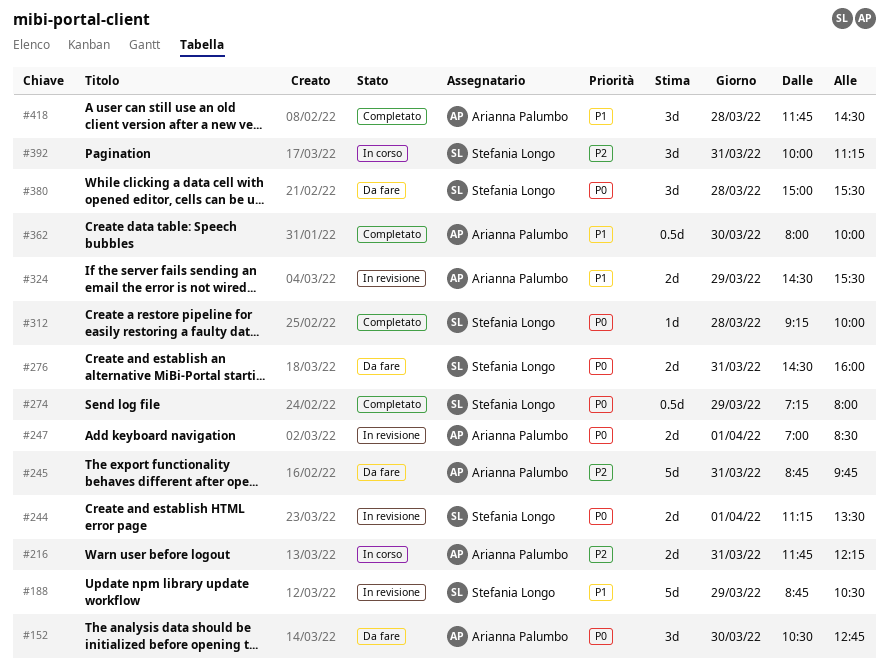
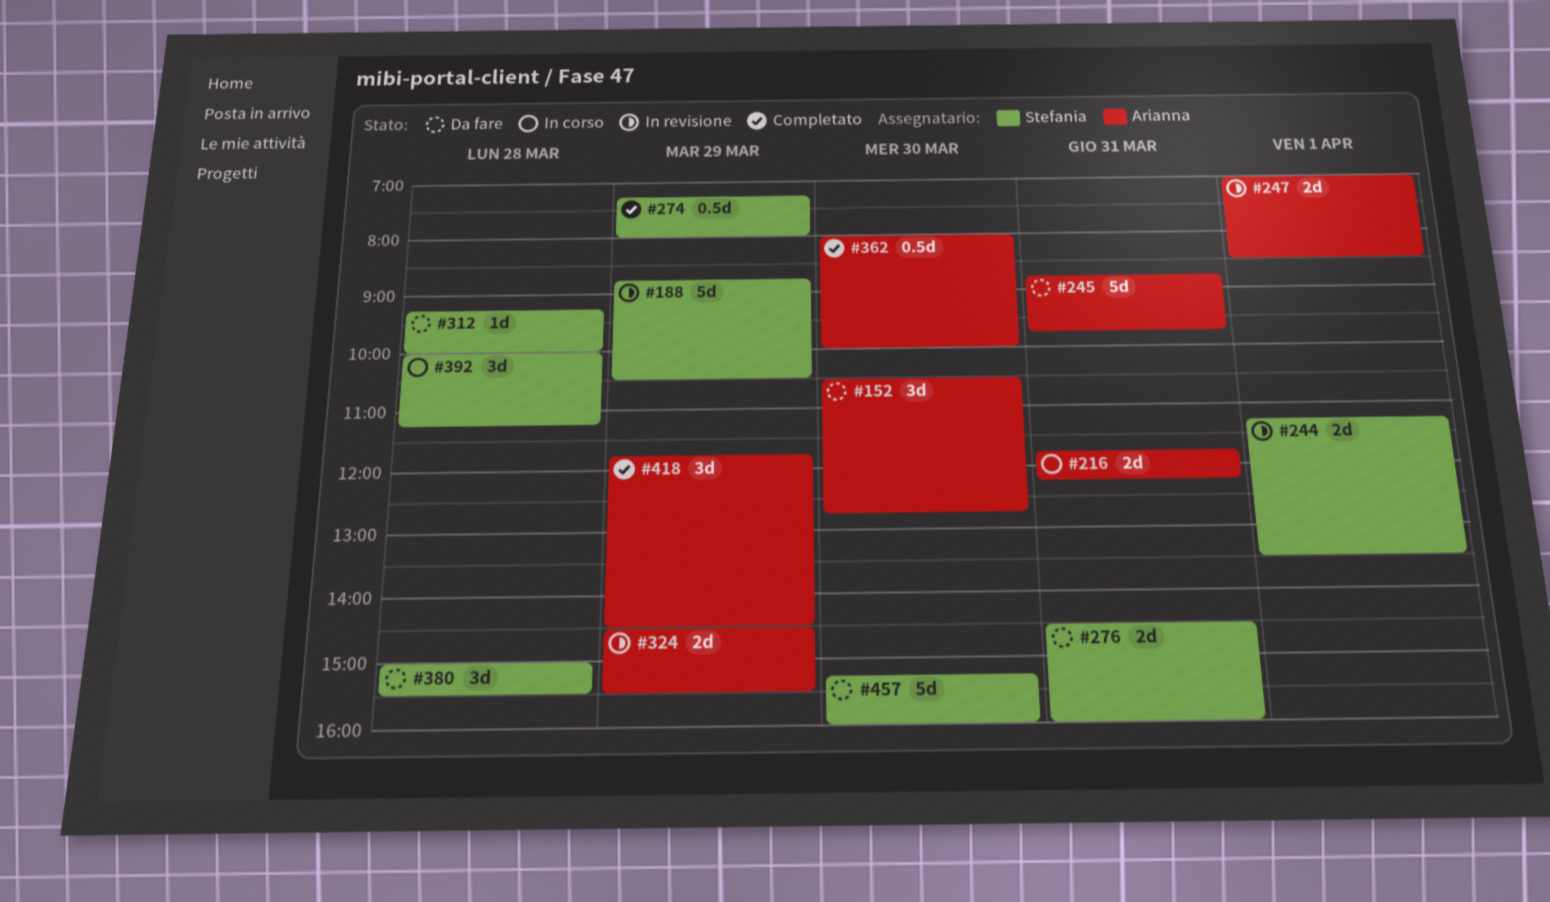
#312, status: Completato -> Da fare
#392, day: Mar 31 -> Mar 28
#418, day: Mar 28 -> Mar 29
#457: none -> present

